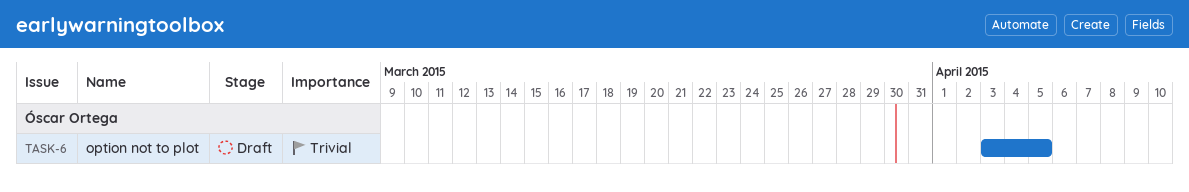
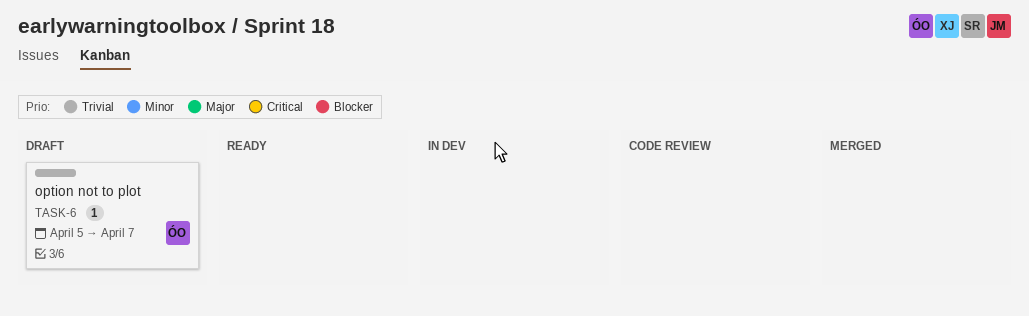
TASK-6, start: Apr 3 -> Apr 5
TASK-6, due: Apr 5 -> Apr 7

